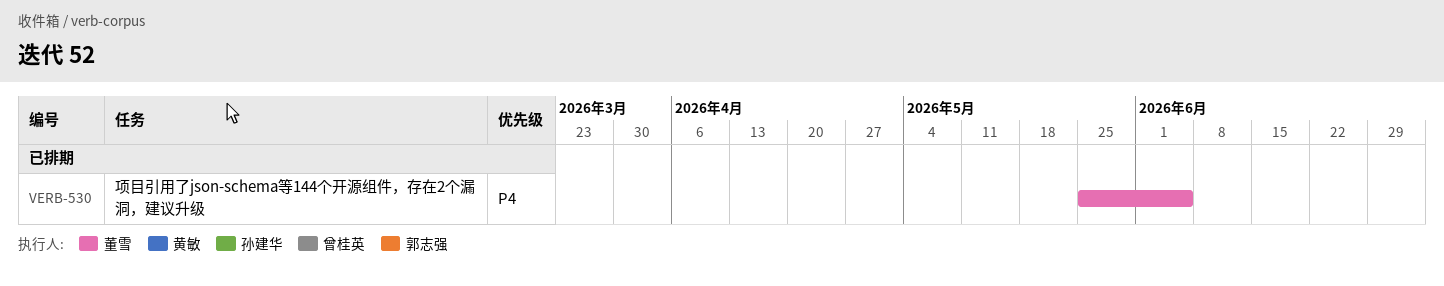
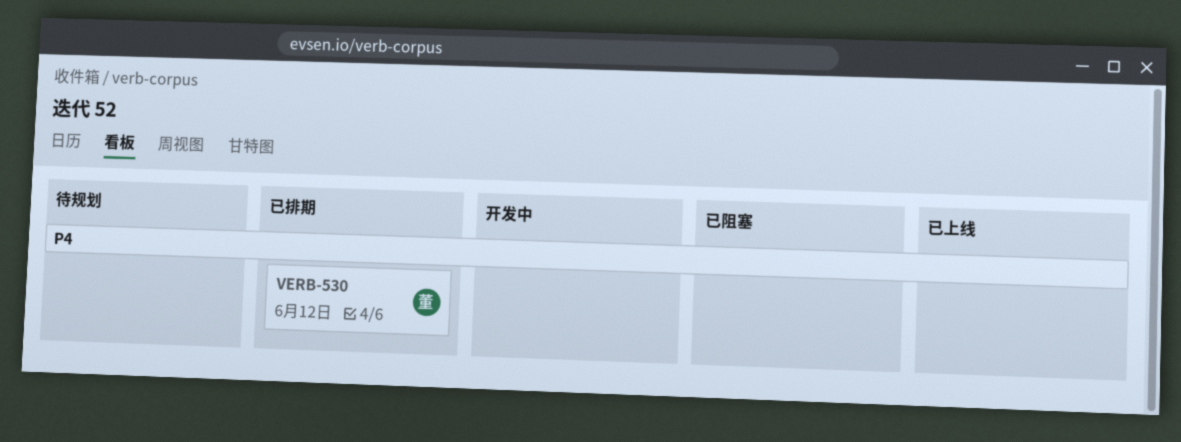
VERB-530, due: Jun 5 -> Jun 12

